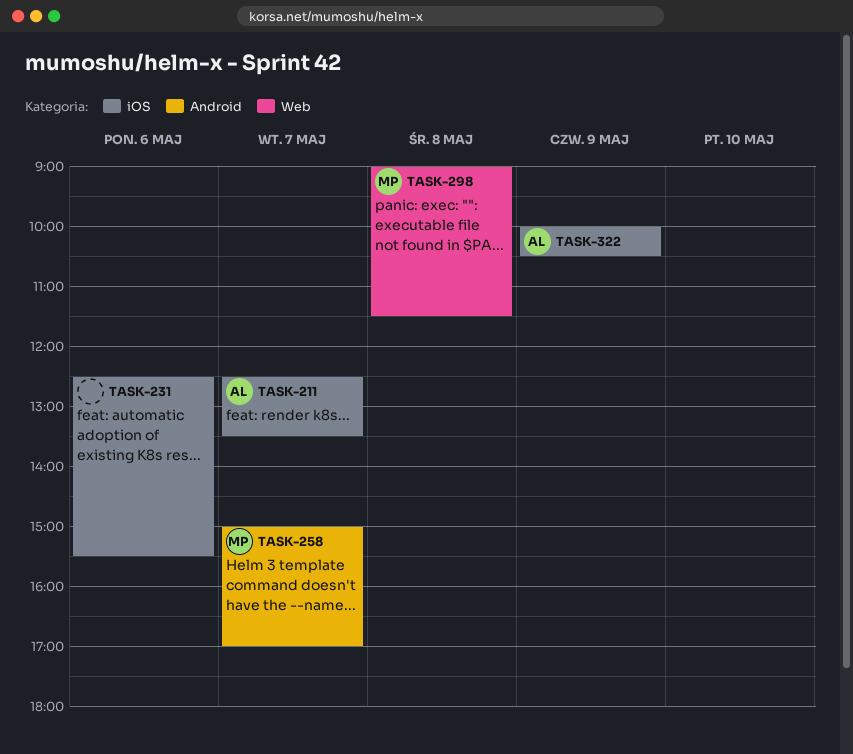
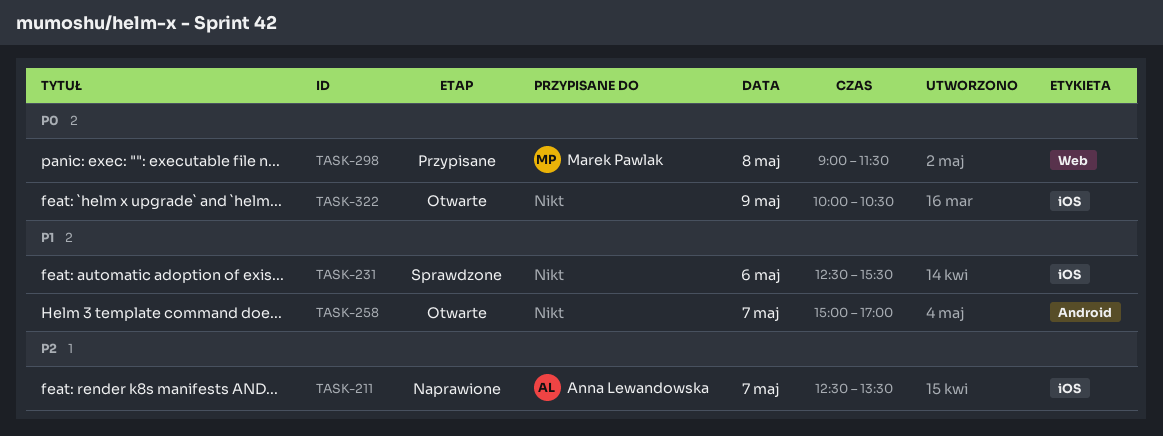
TASK-258, owner: Marek Pawlak -> none
TASK-322, owner: Anna Lewandowska -> none

